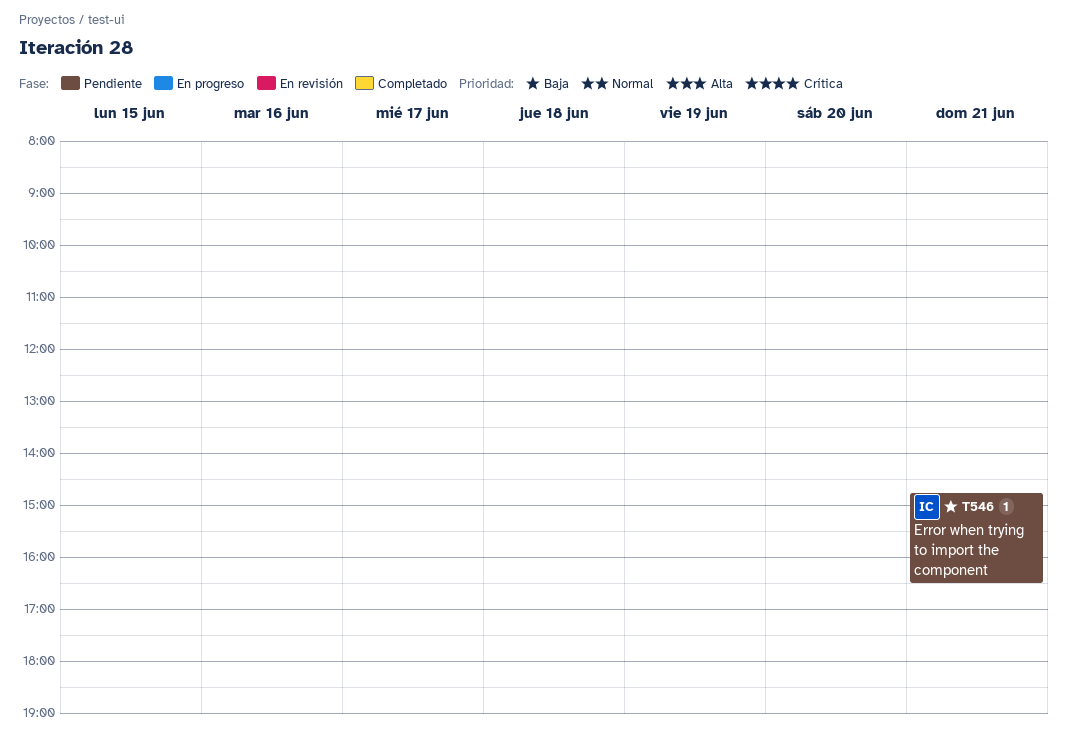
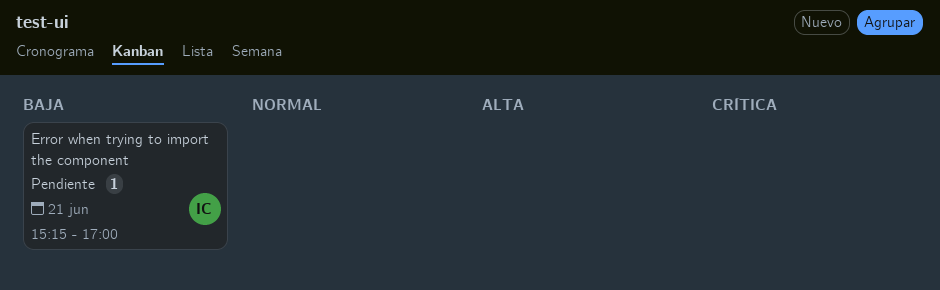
Error when trying to import the component, begins: 14:45 -> 15:15
Error when trying to import the component, ends: 16:30 -> 17:00

